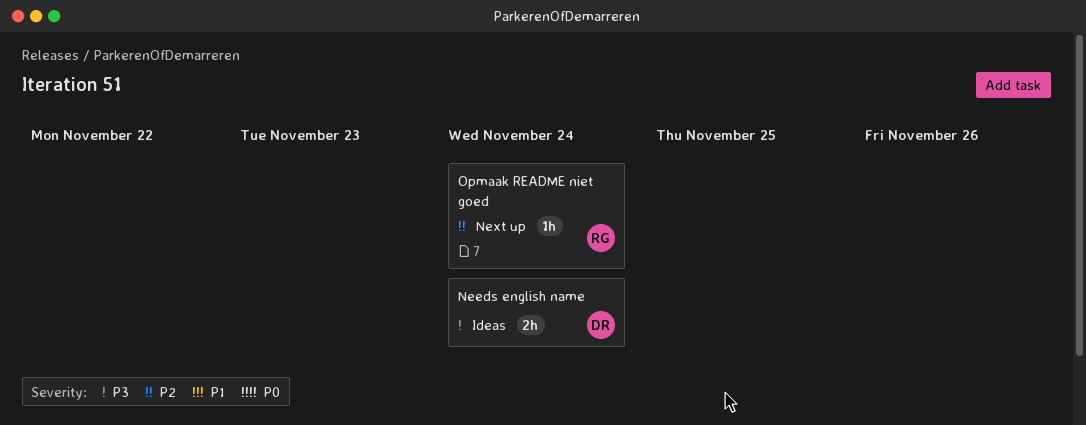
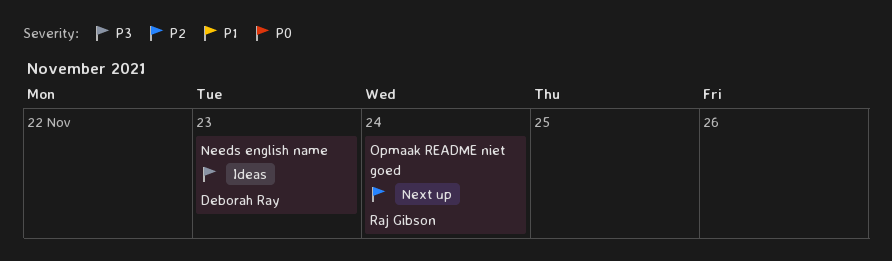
Needs english name, due: Nov 24 -> Nov 23

